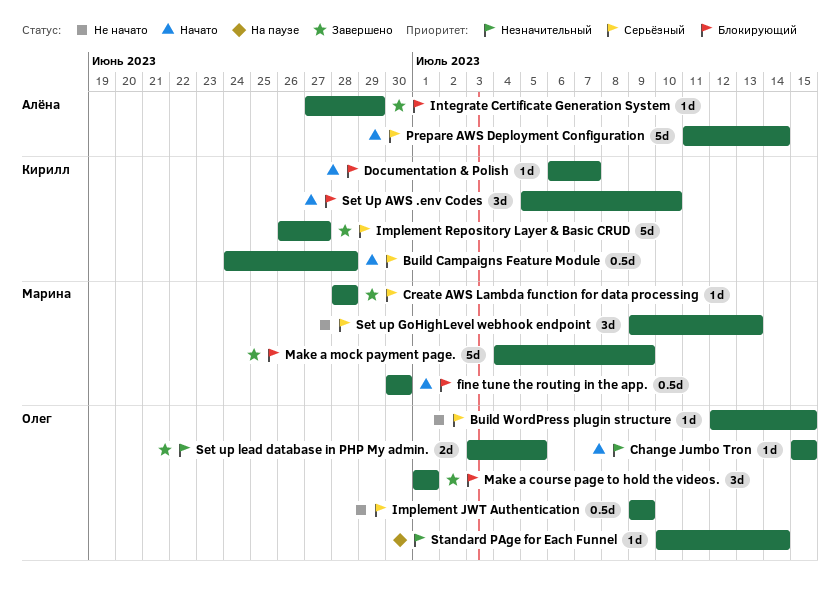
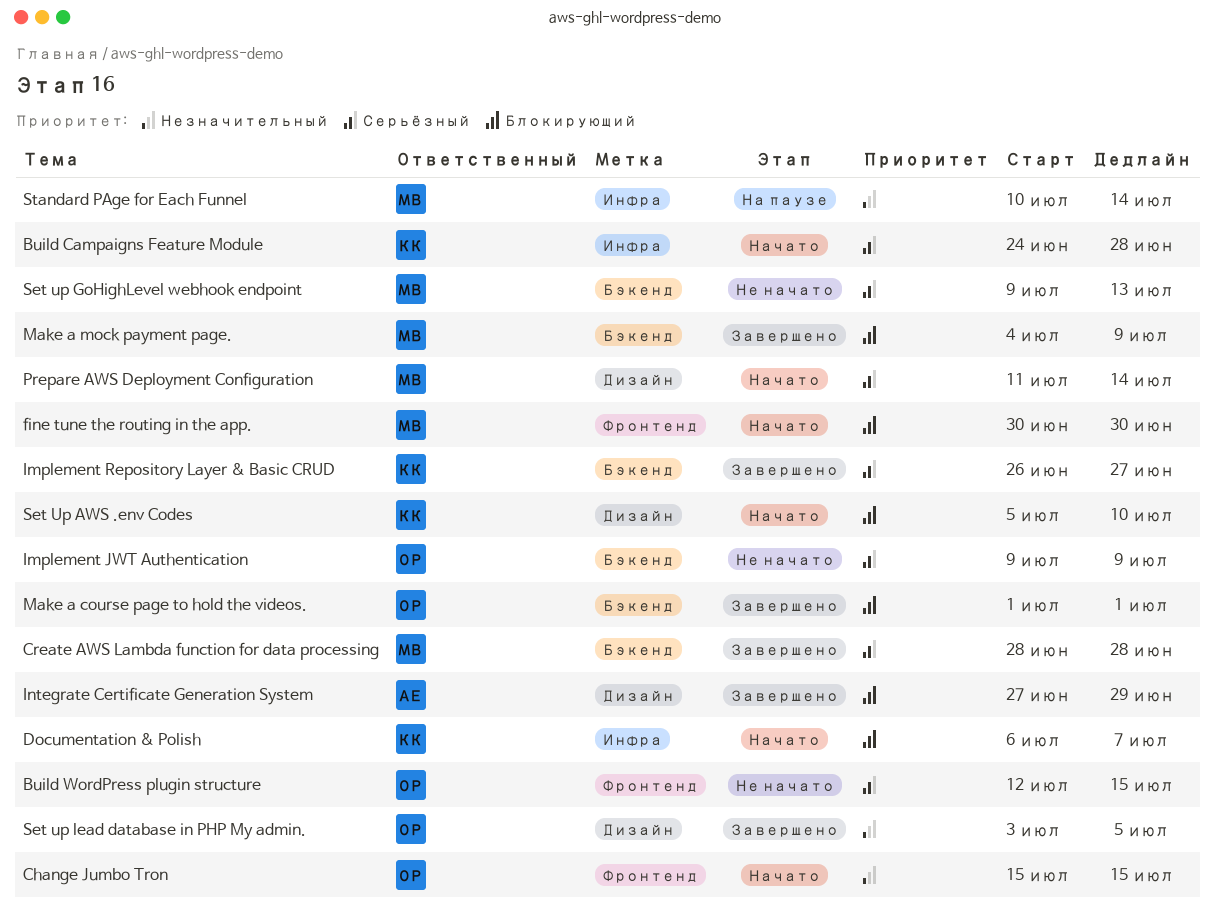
Prepare AWS Deployment Configuration, owner: Алёна -> Марина
Standard PAge for Each Funnel, owner: Олег -> Марина

